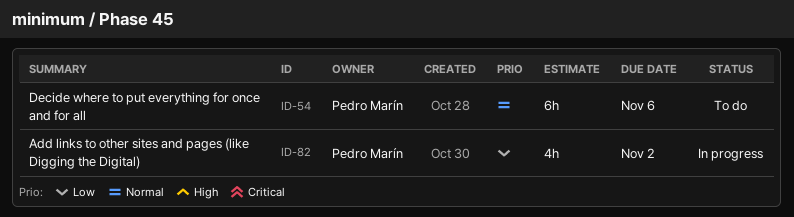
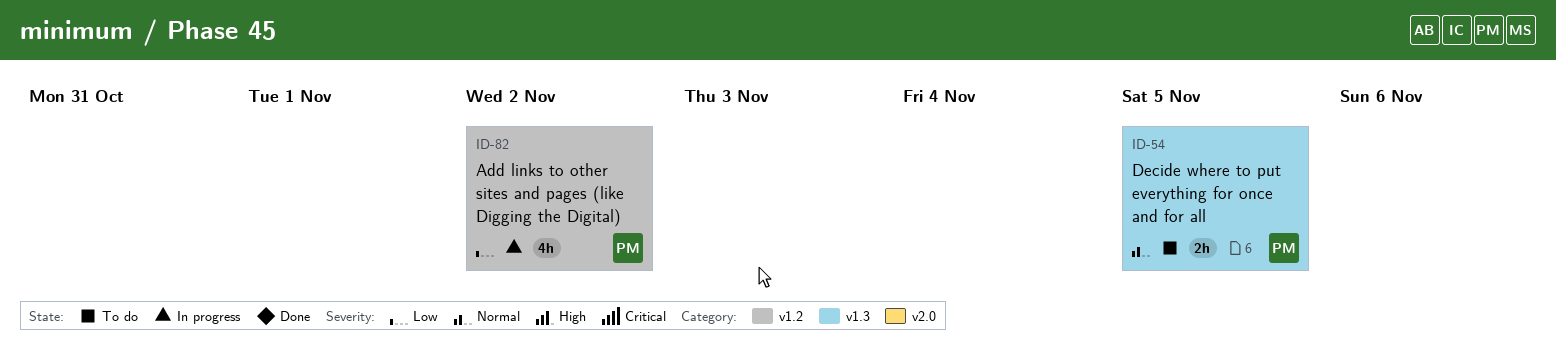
ID-54, estimate: 6h -> 2h
ID-54, due: Nov 6 -> Nov 5

